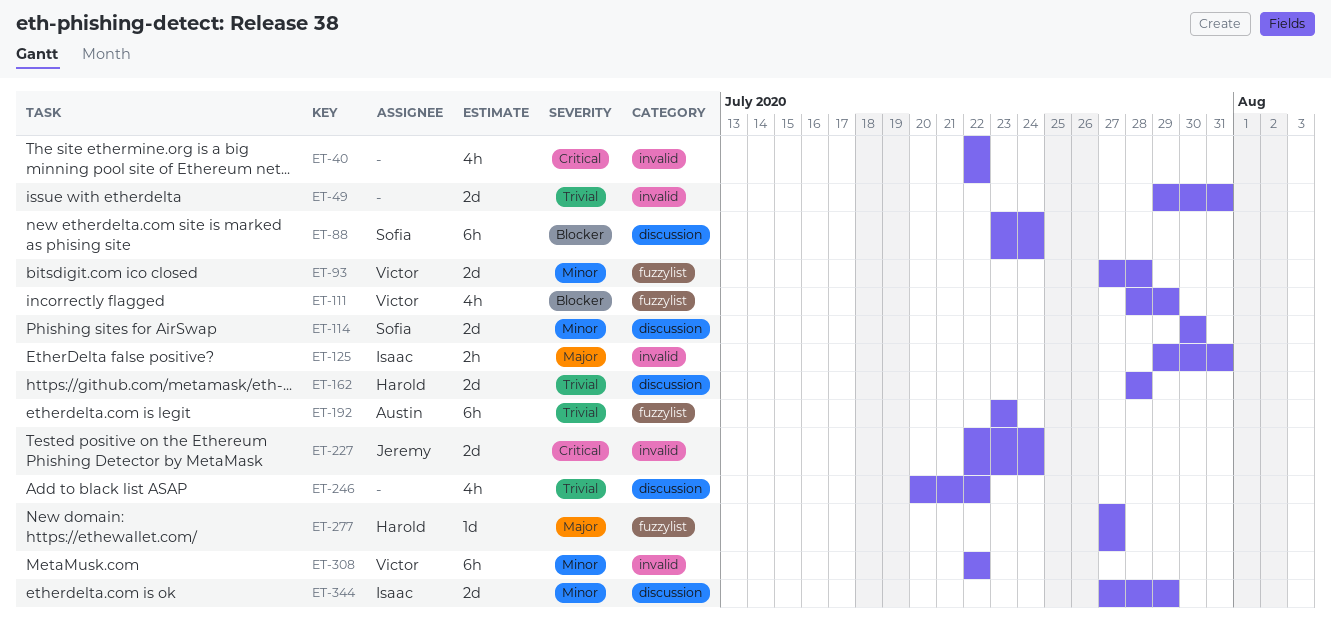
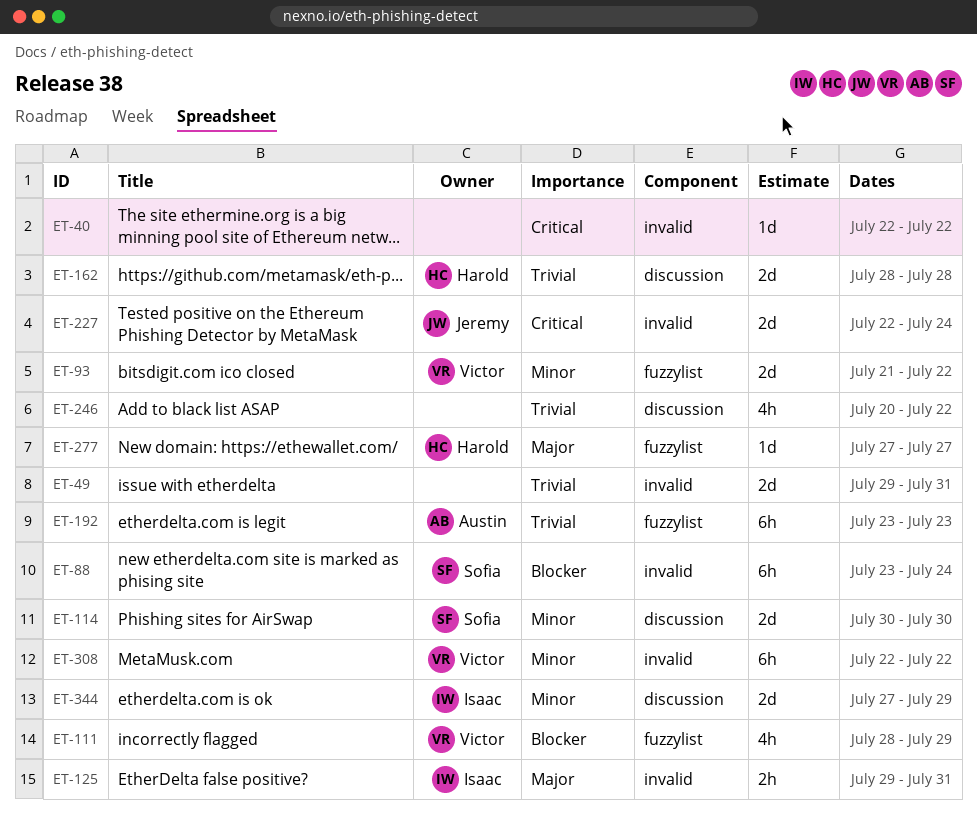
ET-40, estimate: 4h -> 1d
ET-88, label: discussion -> invalid
ET-93, start: Jul 27 -> Jul 21
ET-93, due: Jul 28 -> Jul 22

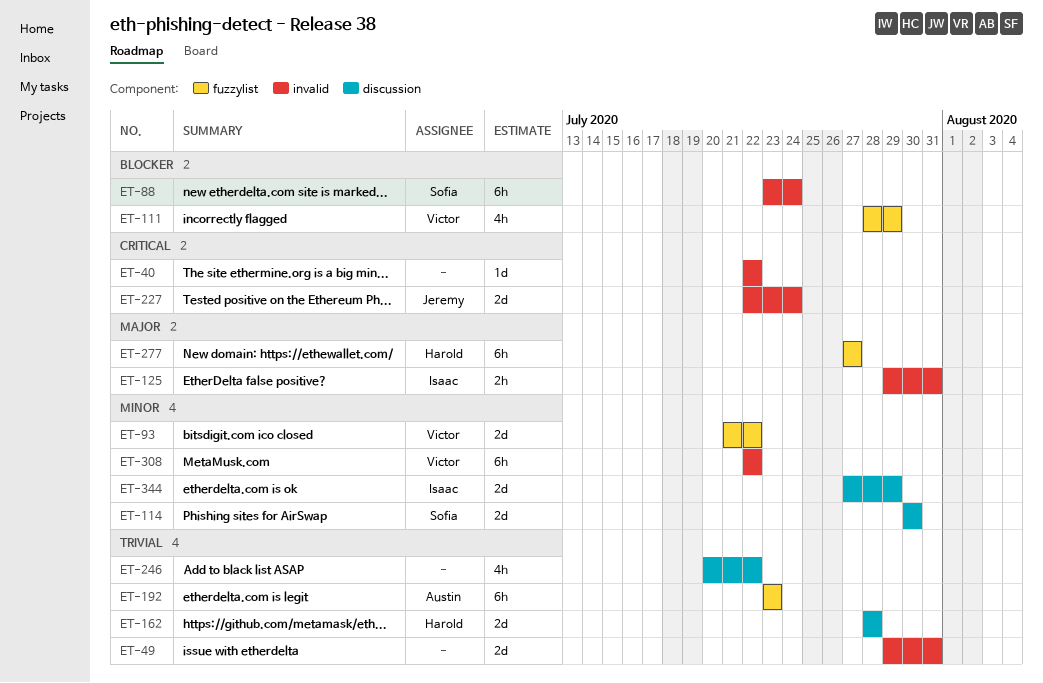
ET-277, estimate: 1d -> 6h

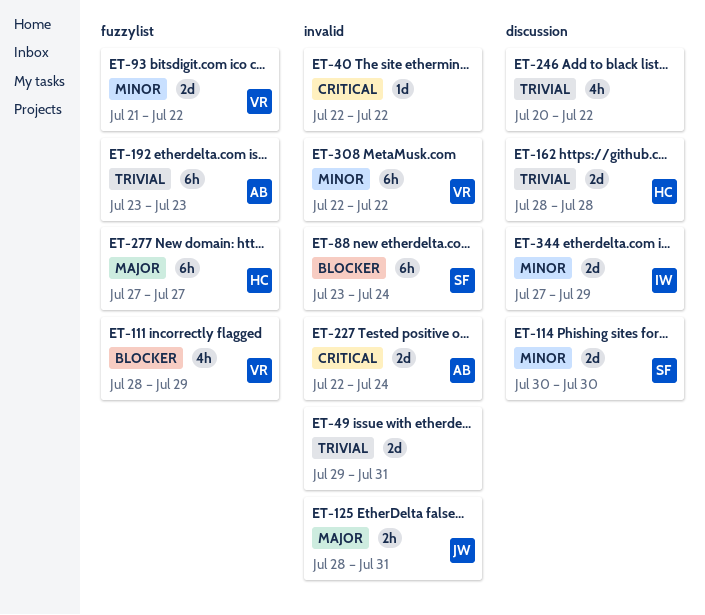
ET-125, owner: Isaac -> Jeremy
ET-125, start: Jul 29 -> Jul 28
ET-227, owner: Jeremy -> Austin

